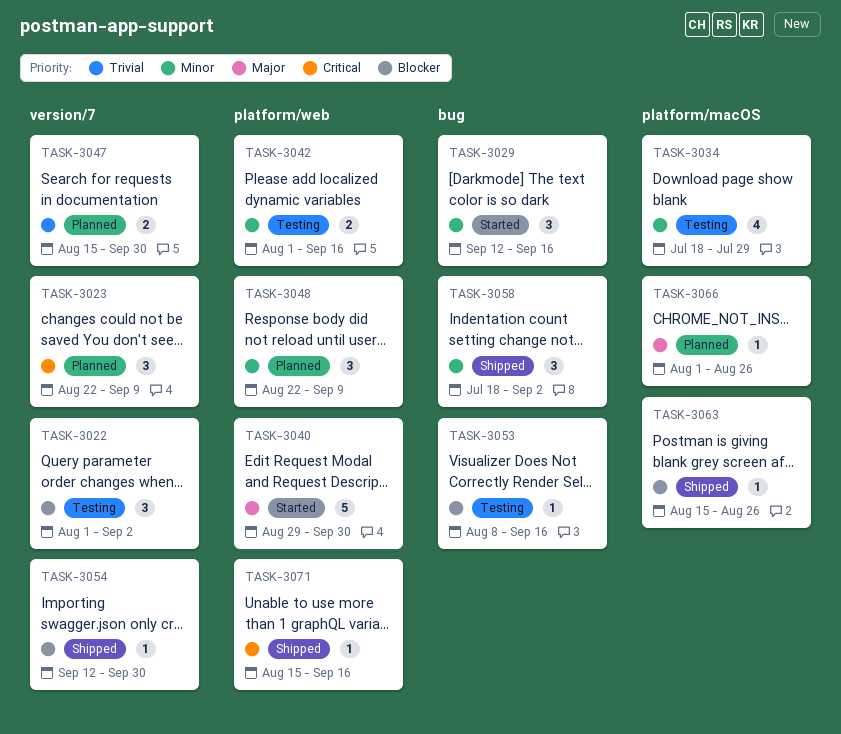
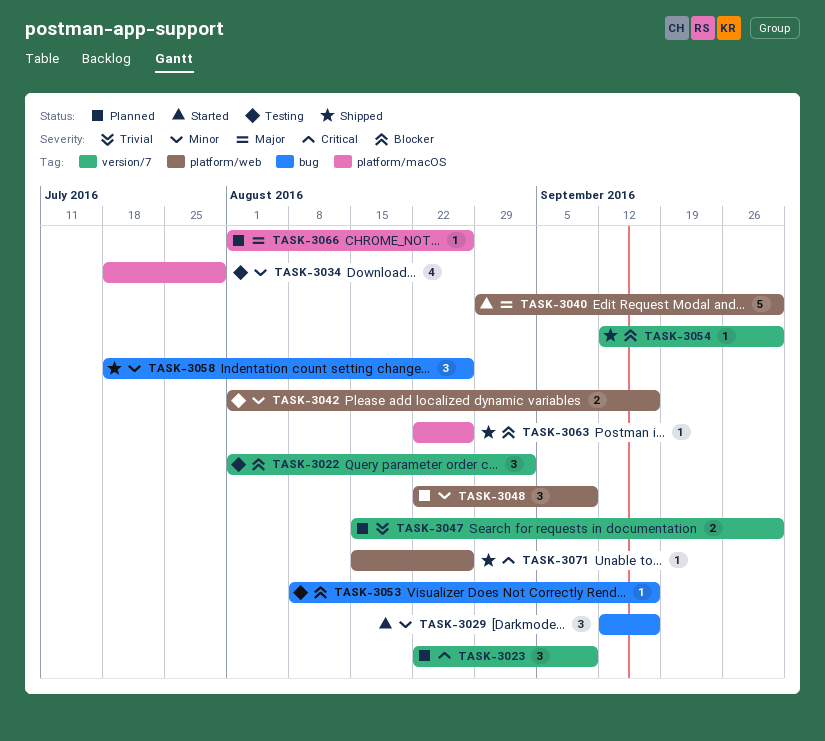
TASK-3058, due: Sep 2 -> Aug 26
TASK-3063, start: Aug 15 -> Aug 22
TASK-3071, due: Sep 16 -> Aug 26

